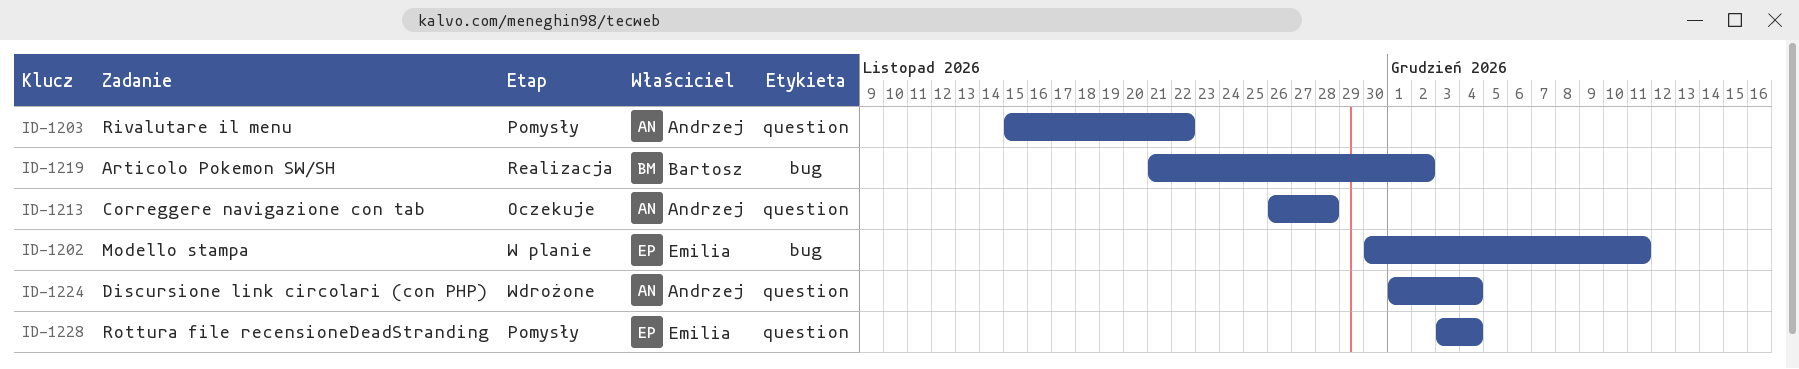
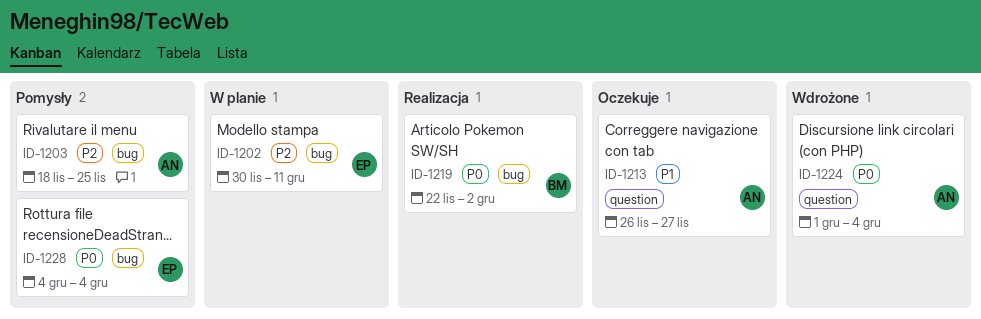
ID-1203, label: question -> bug
ID-1203, start: Nov 15 -> Nov 18
ID-1203, due: Nov 22 -> Nov 25
ID-1213, due: Nov 28 -> Nov 27
ID-1219, start: Nov 21 -> Nov 22
ID-1228, label: question -> bug
ID-1228, start: Dec 3 -> Dec 4

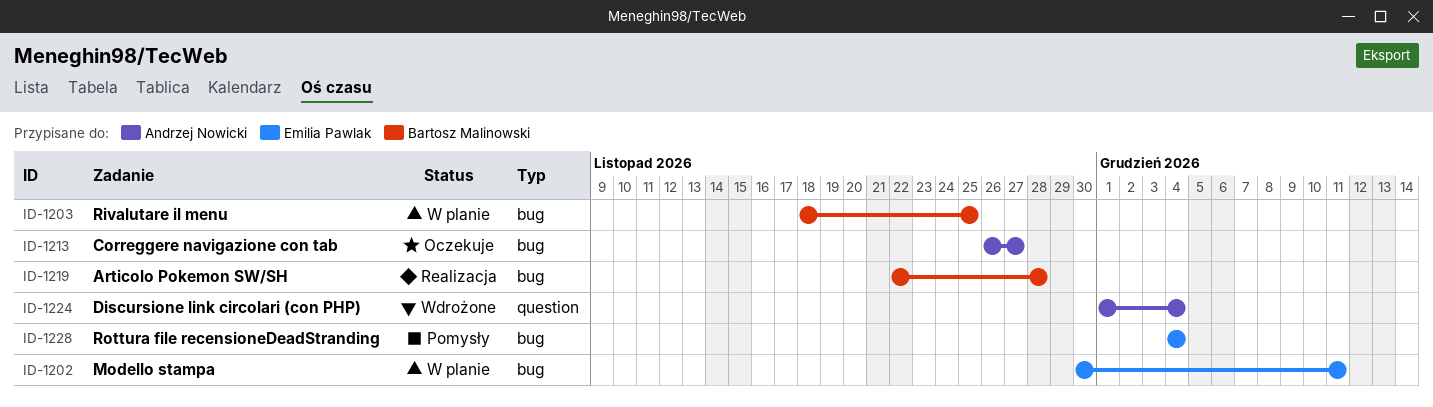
ID-1203, status: Pomysły -> W planie
ID-1203, owner: Andrzej Nowicki -> Bartosz Malinowski
ID-1213, label: question -> bug
ID-1219, due: Dec 2 -> Nov 28

